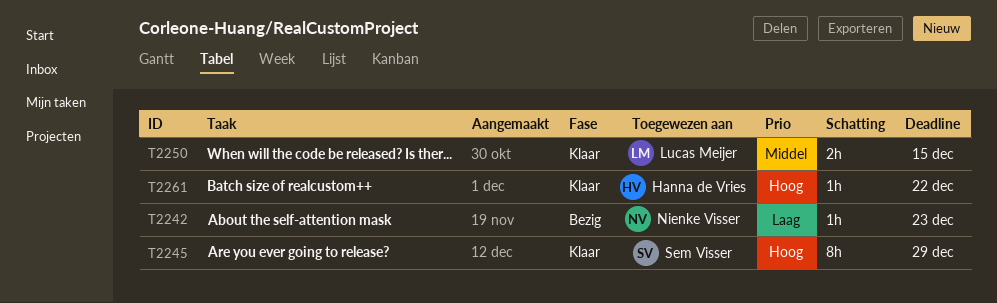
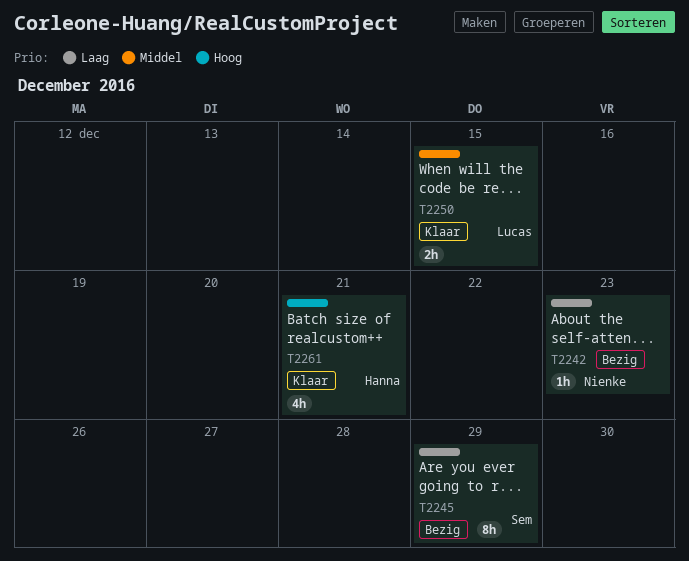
T2245, status: Klaar -> Bezig
T2245, priority: Hoog -> Laag
T2261, estimate: 1h -> 4h
T2261, due: Dec 22 -> Dec 21

